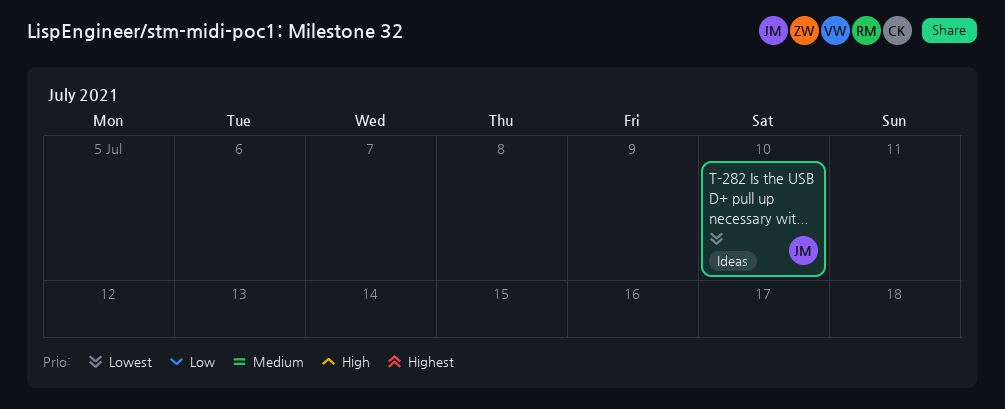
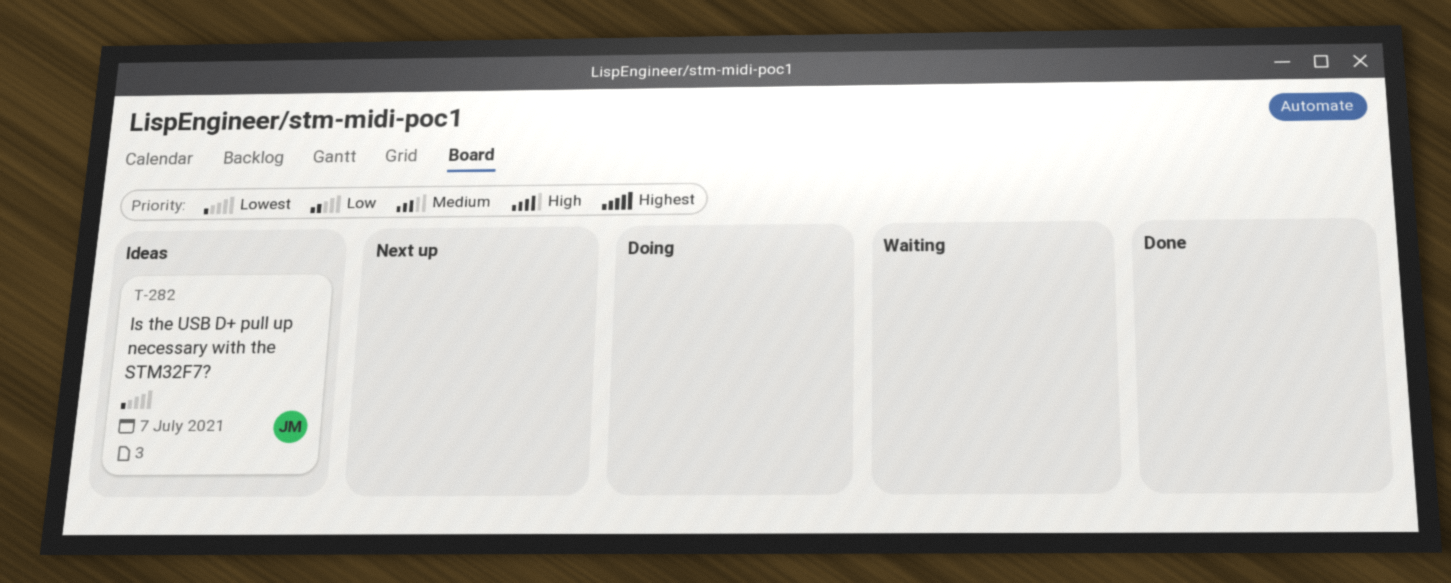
T-282, due: Jul 10 -> Jul 7

